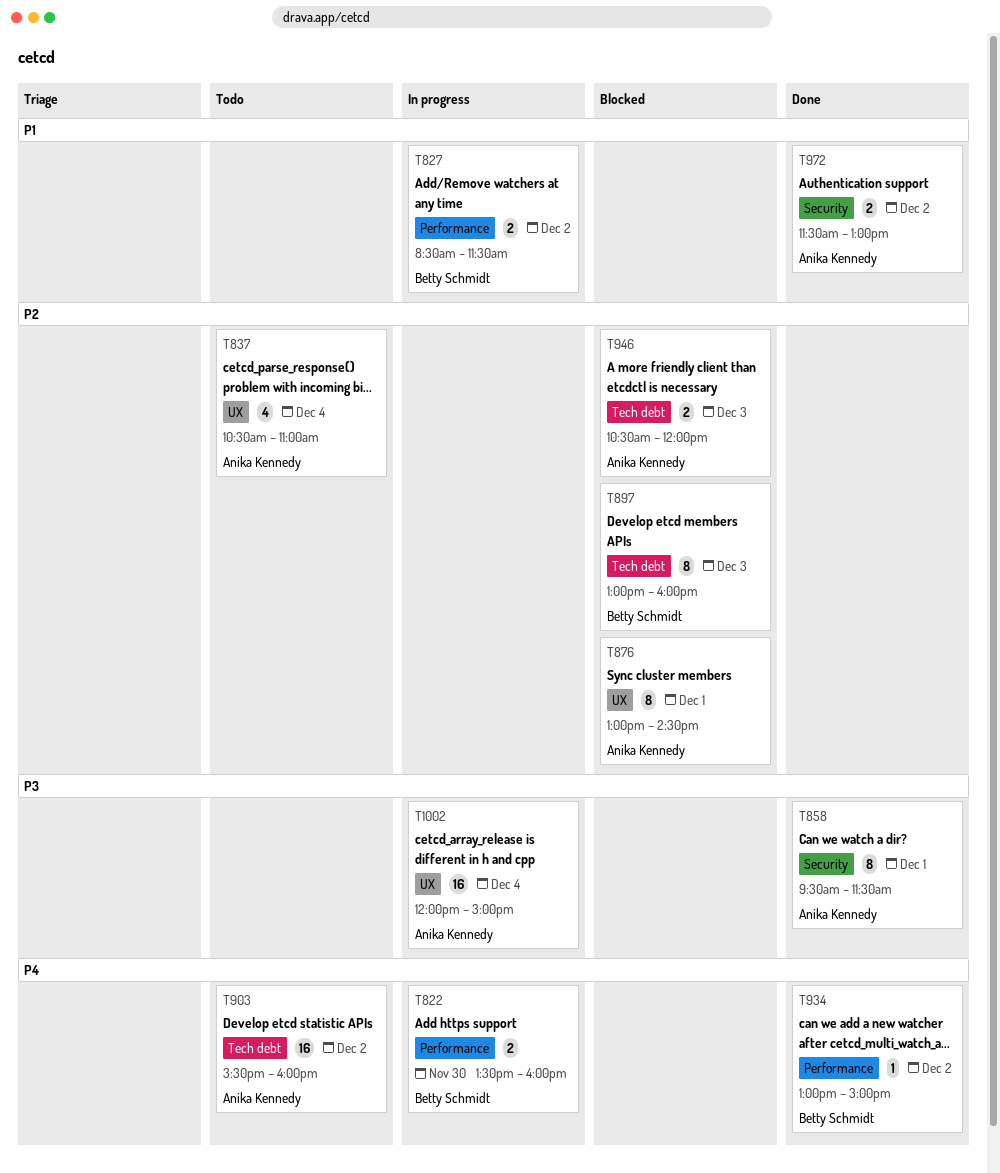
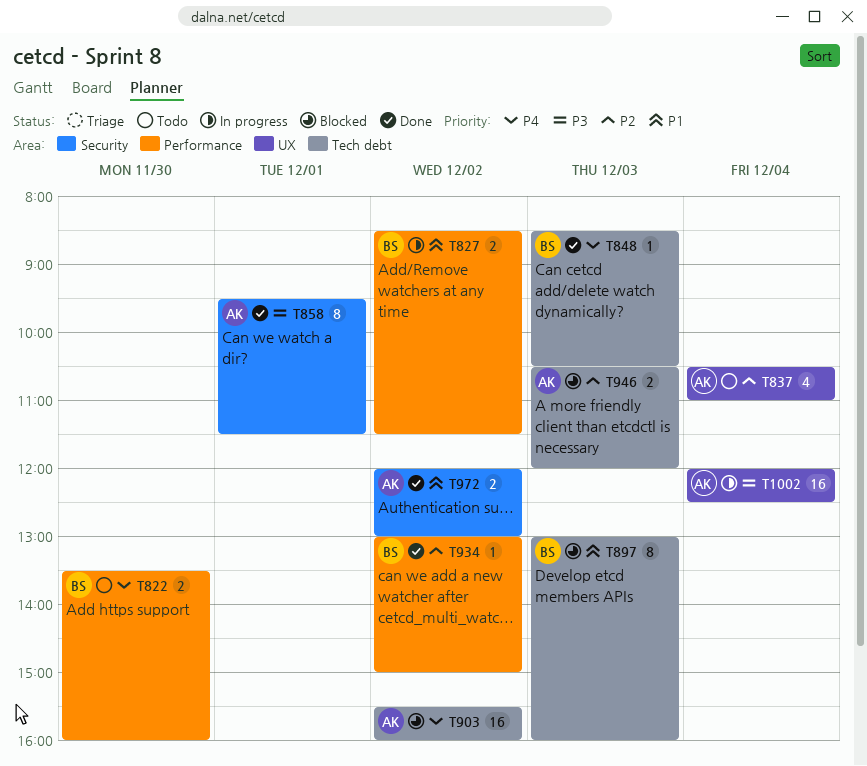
T822, status: In progress -> Todo
T848: none -> present
T876: present -> none
T897, priority: P2 -> P1
T903, status: Todo -> Blocked
T934, priority: P4 -> P2
T972, begins: 11:30 -> 12:00
T1002, ends: 15:00 -> 12:30

